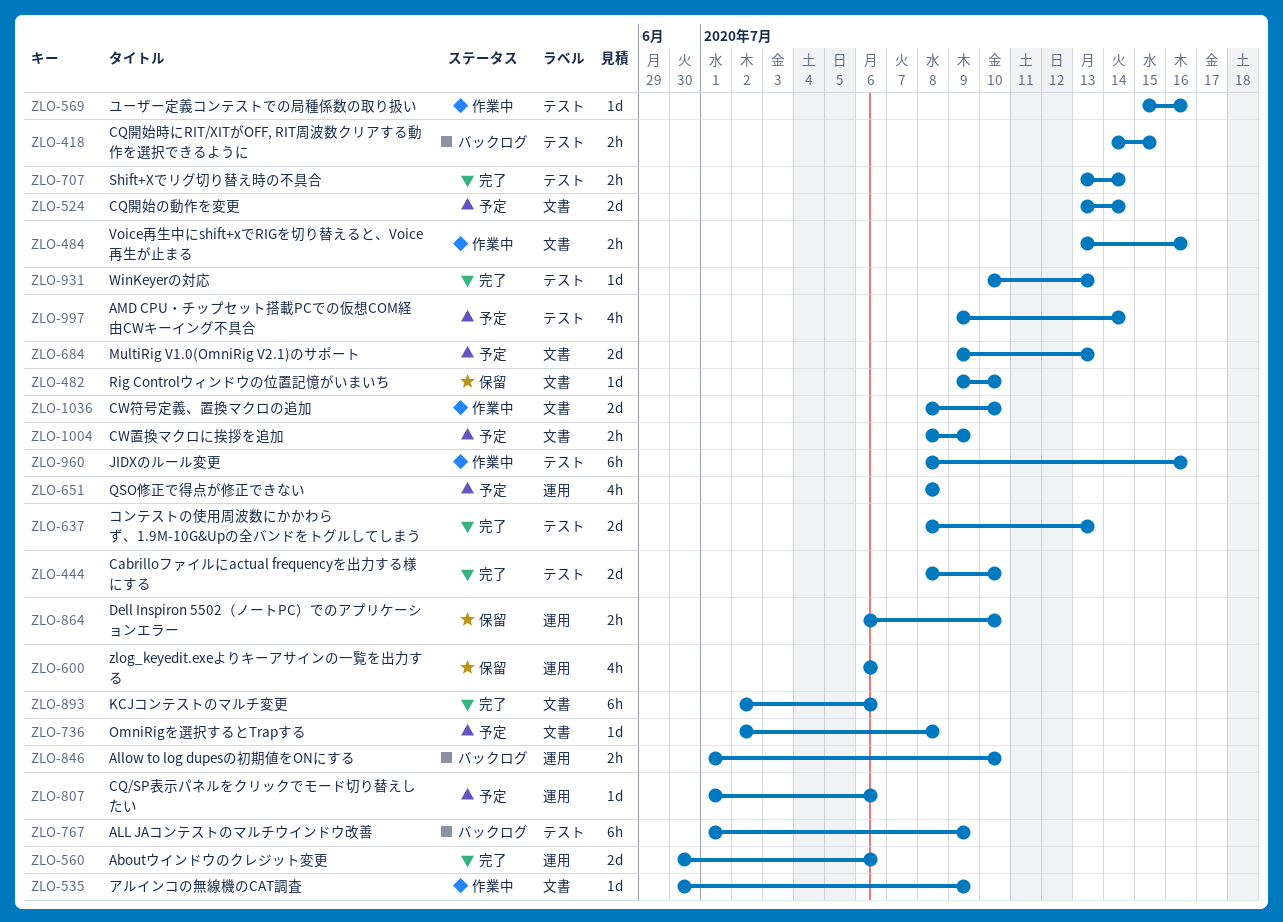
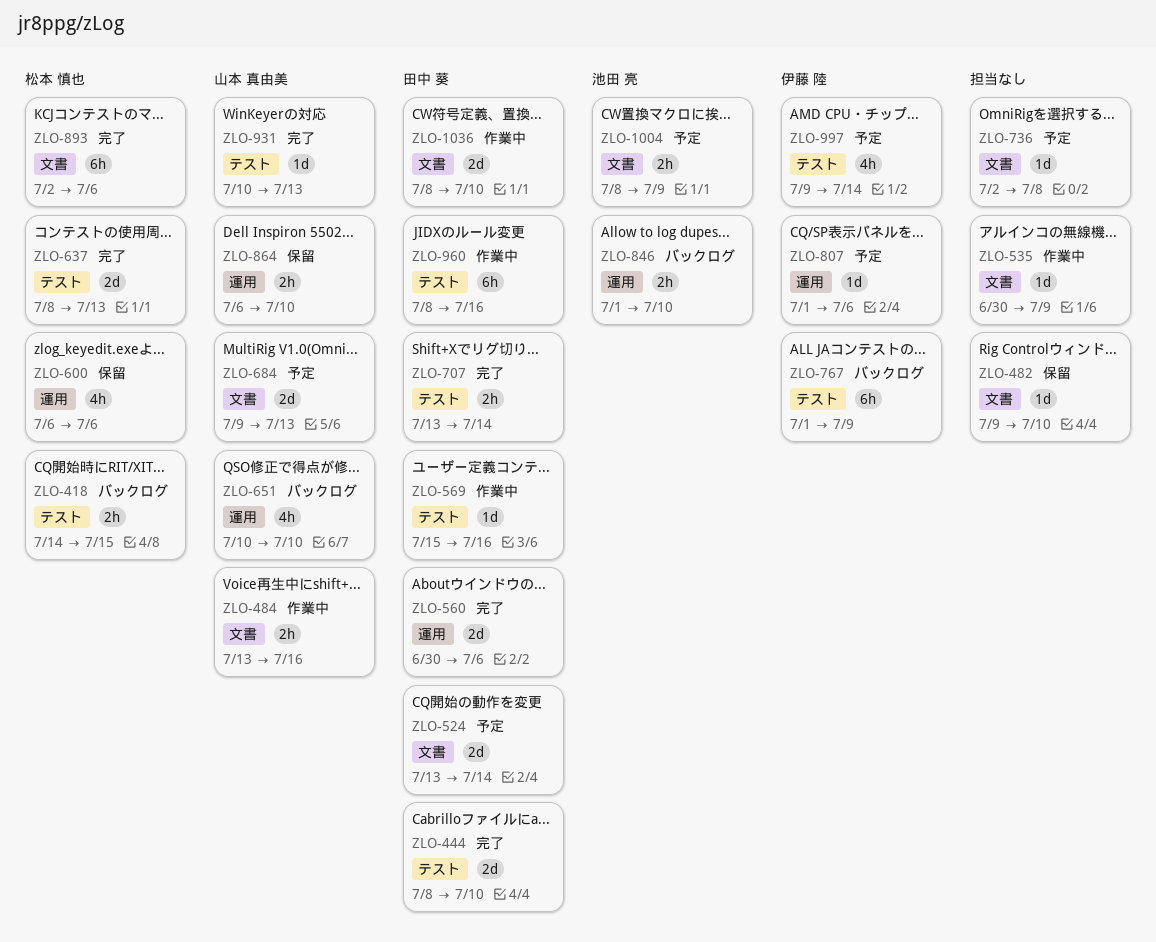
ZLO-651, status: 予定 -> バックログ
ZLO-651, start: Jul 8 -> Jul 10
ZLO-651, due: Jul 8 -> Jul 10

